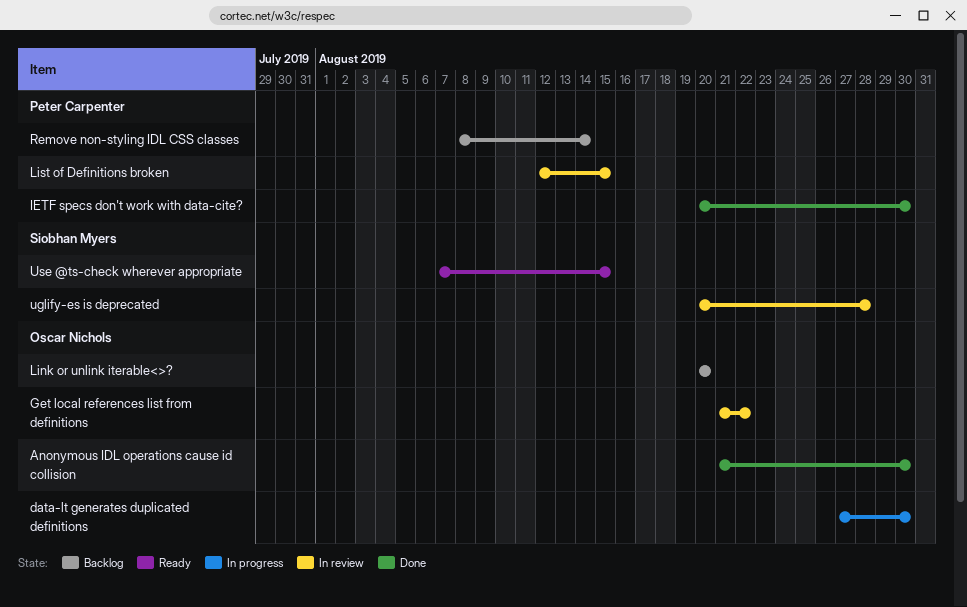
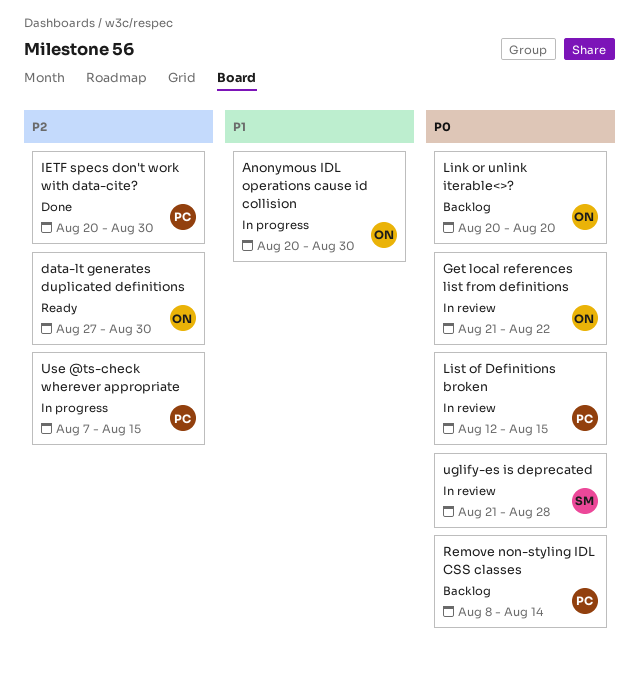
Anonymous IDL operations cause id collision, status: Done -> In progress
Anonymous IDL operations cause id collision, start: Aug 21 -> Aug 20
data-lt generates duplicated definitions, status: In progress -> Ready
uglify-es is deprecated, start: Aug 20 -> Aug 21
Use @ts-check wherever appropriate, status: Ready -> In progress
Use @ts-check wherever appropriate, owner: Siobhan Myers -> Peter Carpenter

